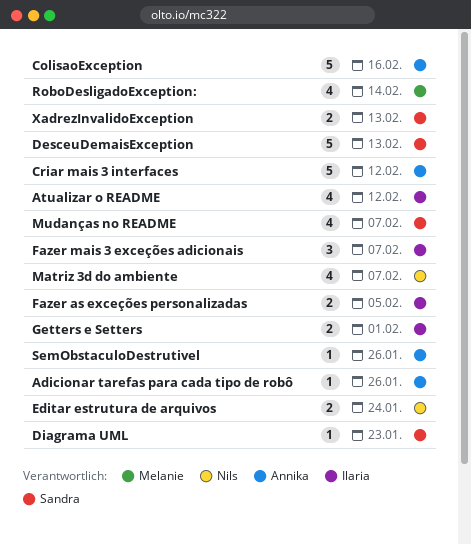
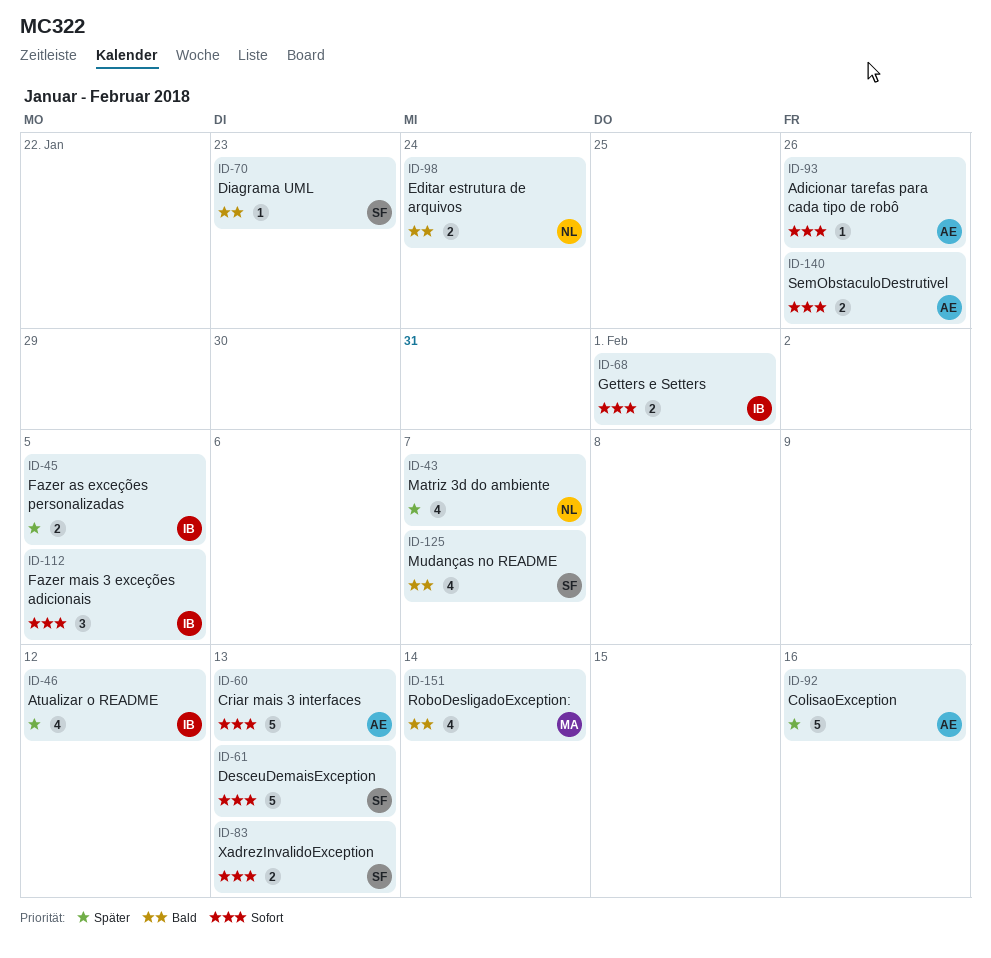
Criar mais 3 interfaces, due: Feb 12 -> Feb 13
Fazer mais 3 exceções adicionais, due: Feb 7 -> Feb 5
SemObstaculoDestrutivel, estimate: 1 -> 2

